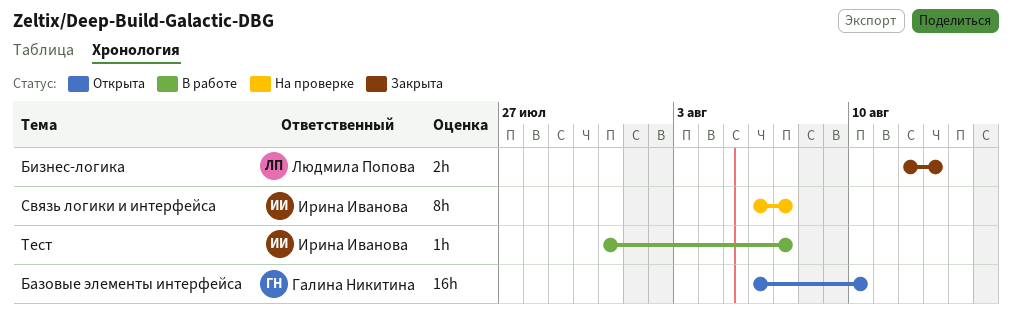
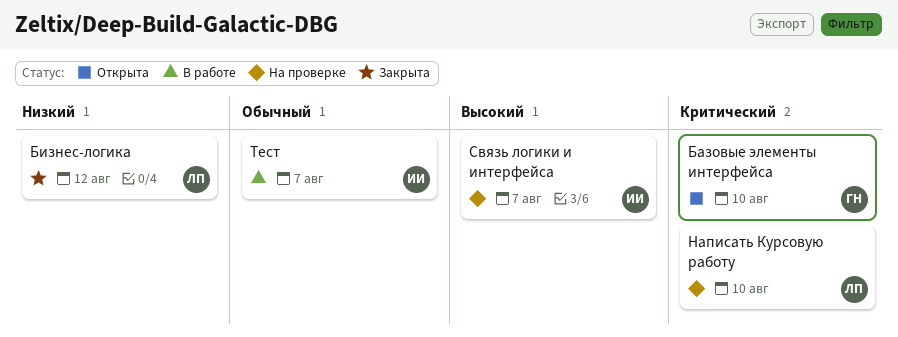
Бизнес-логика, due: Aug 13 -> Aug 12
Написать Курсовую работу: none -> present

